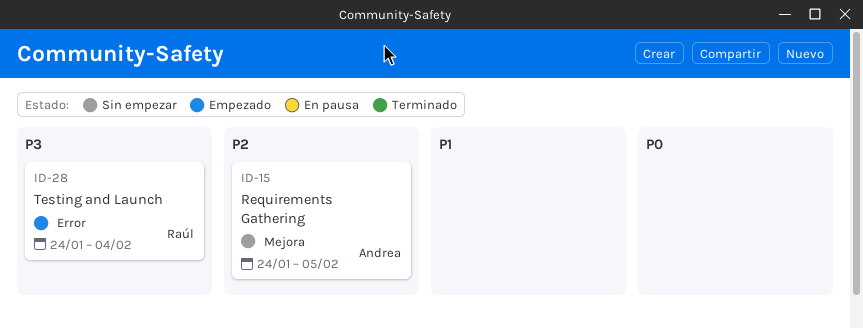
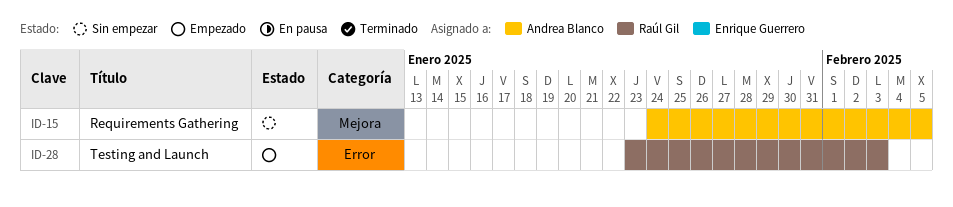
ID-28, start: Jan 24 -> Jan 23
ID-28, due: Feb 4 -> Feb 3

